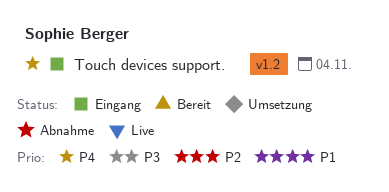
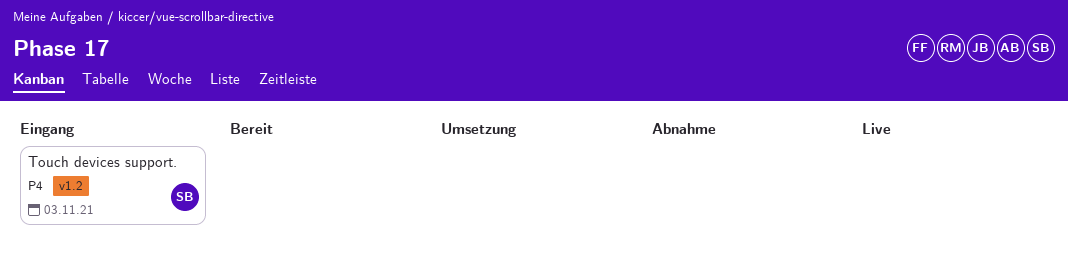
Touch devices support., due: Nov 4 -> Nov 3

